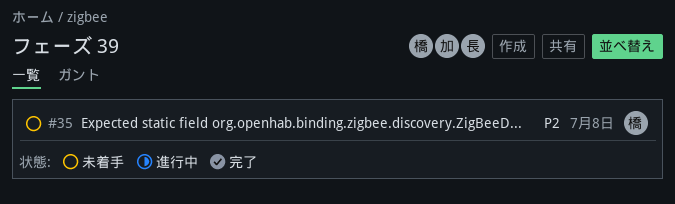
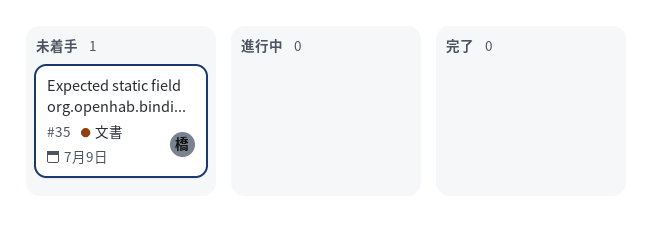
#35, due: Jul 8 -> Jul 9

